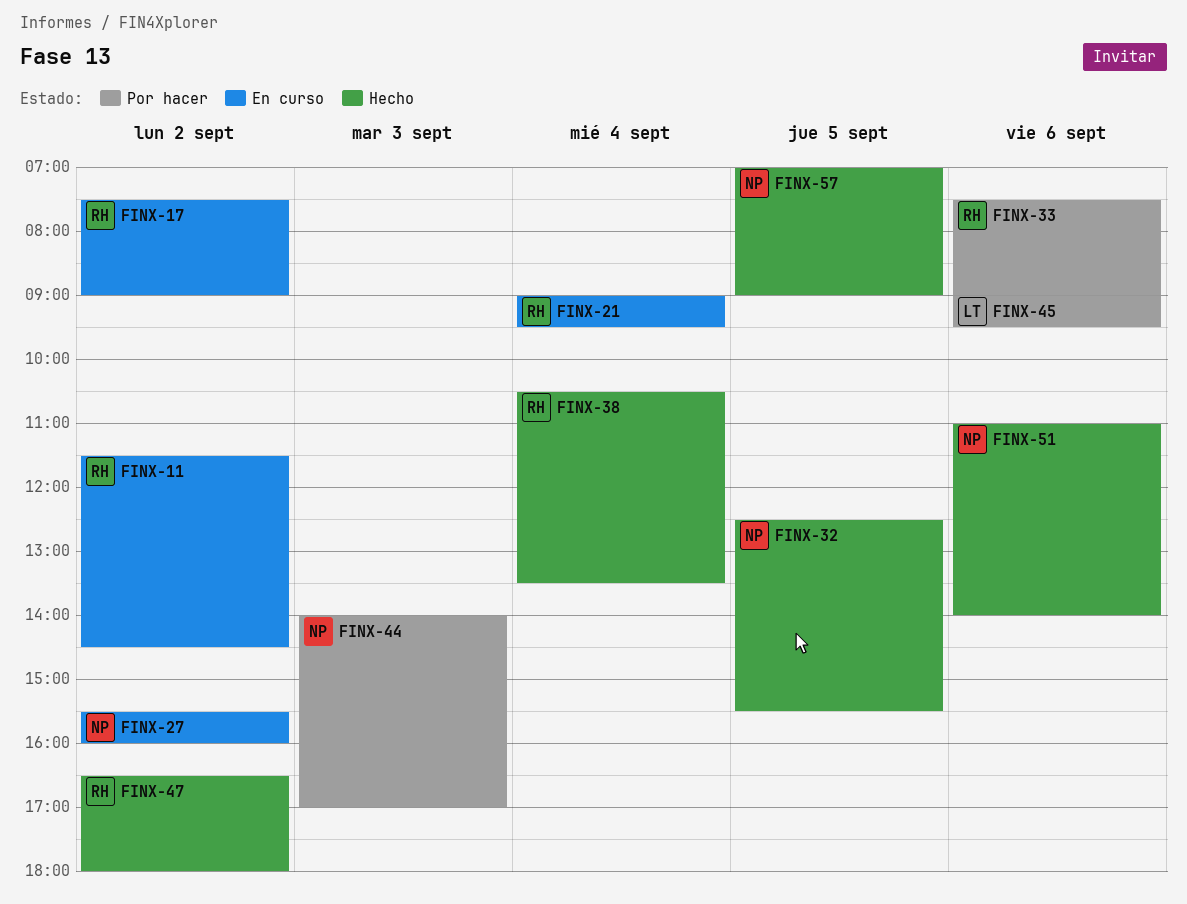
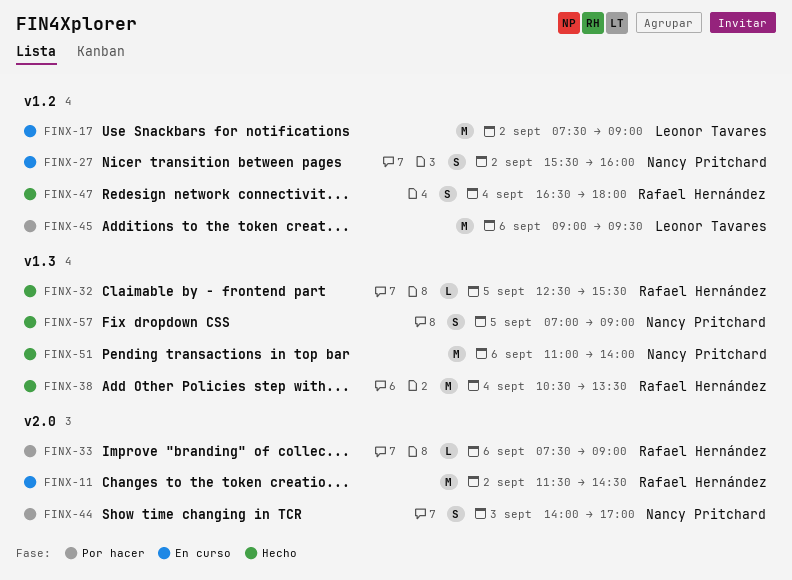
FINX-17, owner: Rafael Hernández -> Leonor Tavares
FINX-21: present -> none
FINX-32, owner: Nancy Pritchard -> Rafael Hernández
FINX-47, day: Sep 2 -> Sep 4

